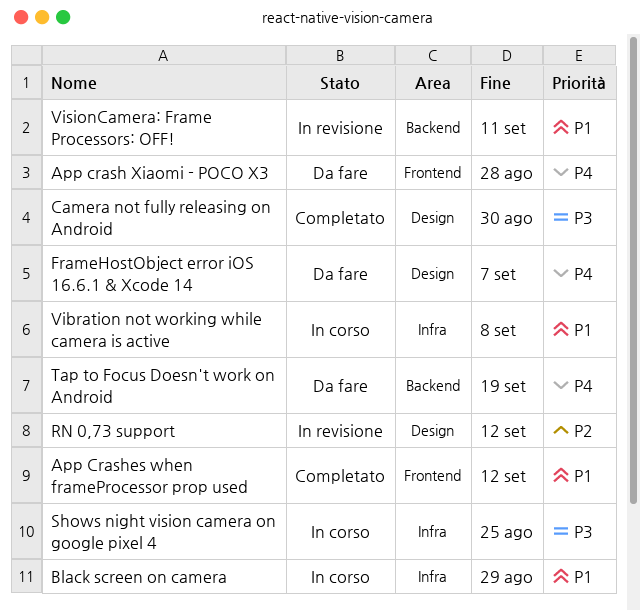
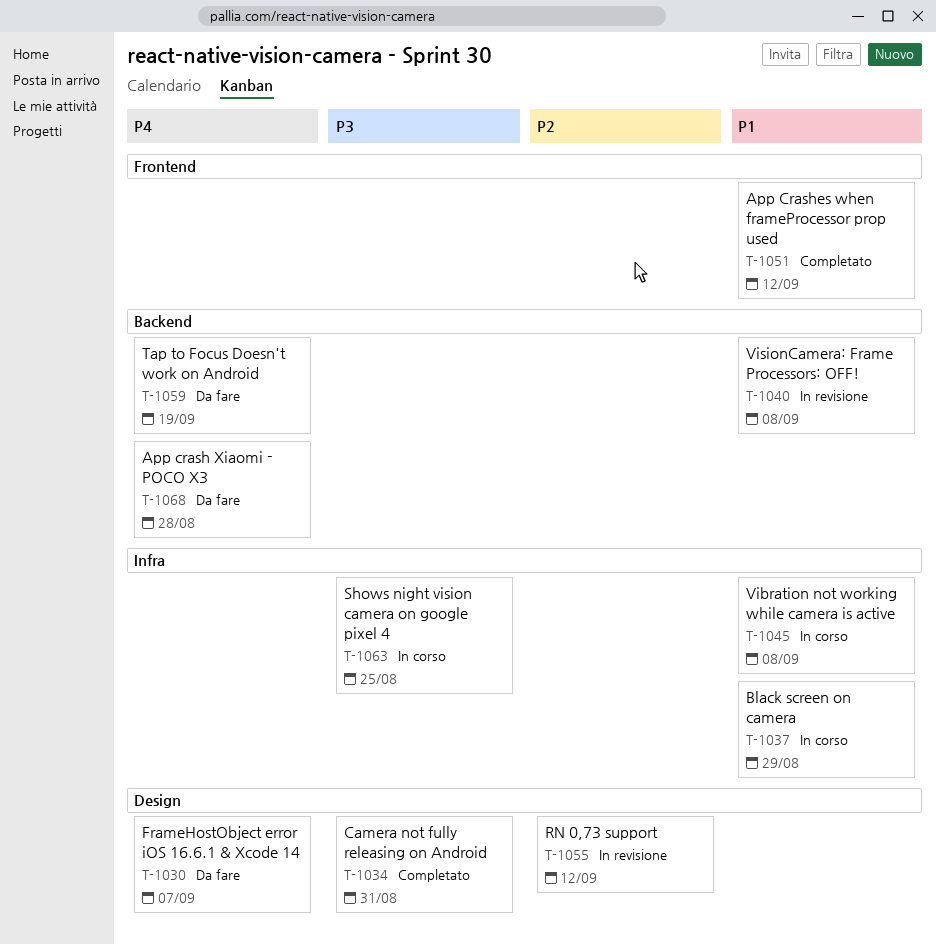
App crash Xiaomi - POCO X3, label: Frontend -> Backend
Camera not fully releasing on Android, due: Aug 30 -> Aug 31
VisionCamera: Frame Processors: OFF!, due: Sep 11 -> Sep 8

